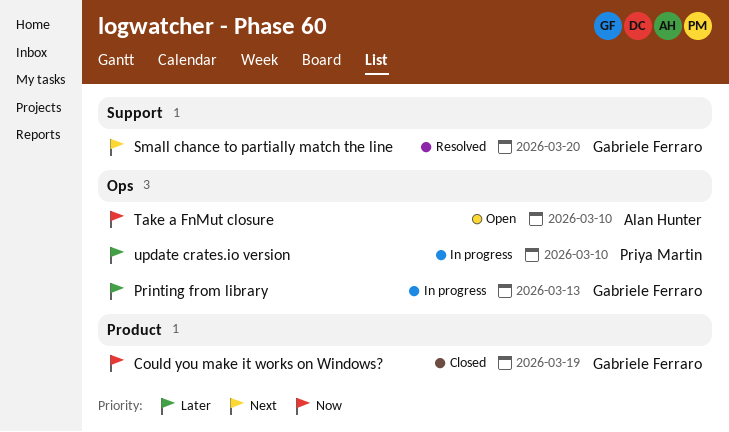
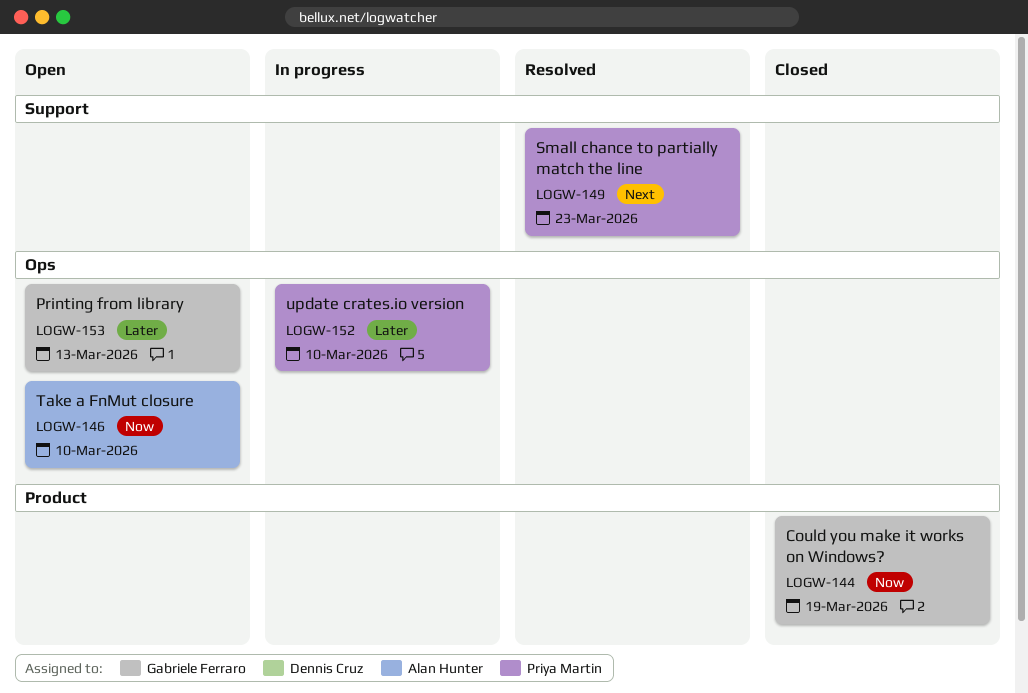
Printing from library, status: In progress -> Open
Small chance to partially match the line, owner: Gabriele Ferraro -> Priya Martin
Small chance to partially match the line, due: Mar 20 -> Mar 23

